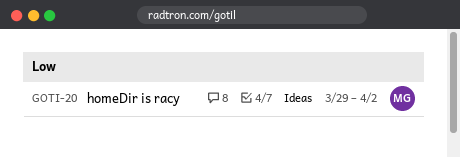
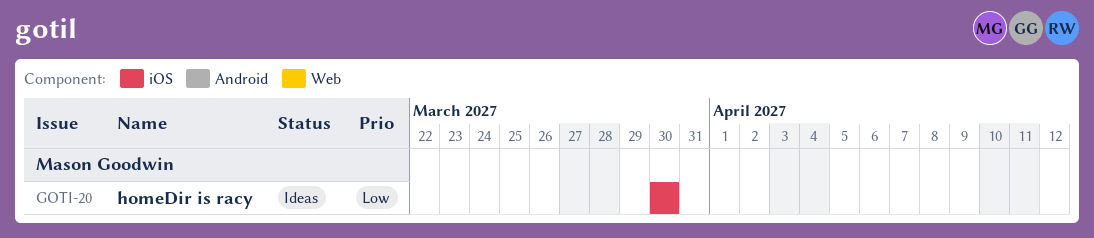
GOTI-20, start: Mar 29 -> Mar 30
GOTI-20, due: Apr 2 -> Mar 30

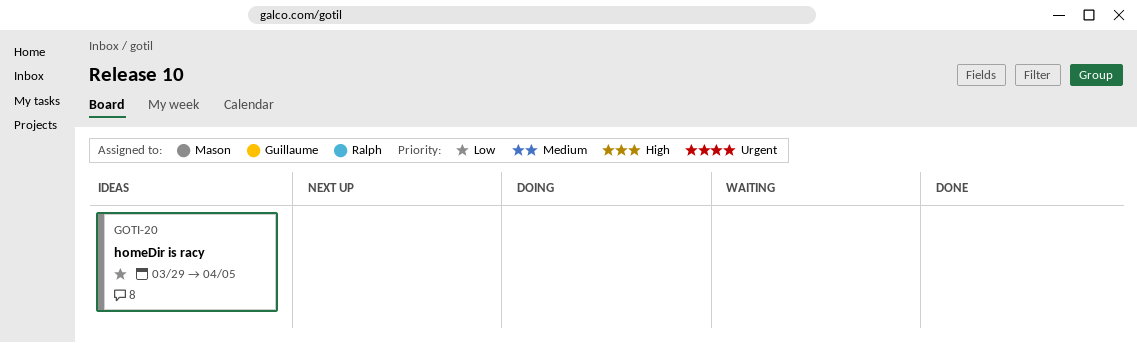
GOTI-20, start: Mar 30 -> Mar 29
GOTI-20, due: Mar 30 -> Apr 5

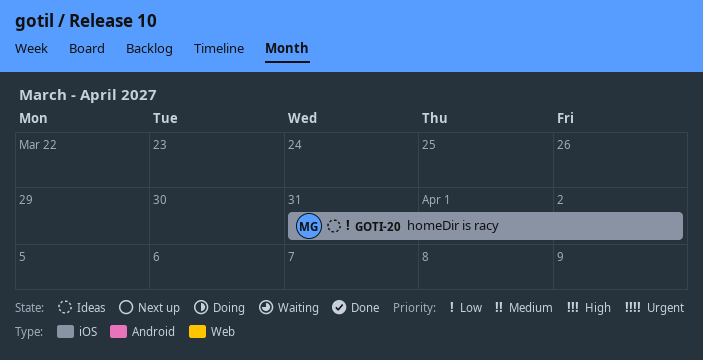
GOTI-20, start: Mar 29 -> Mar 31
GOTI-20, due: Apr 5 -> Apr 2

